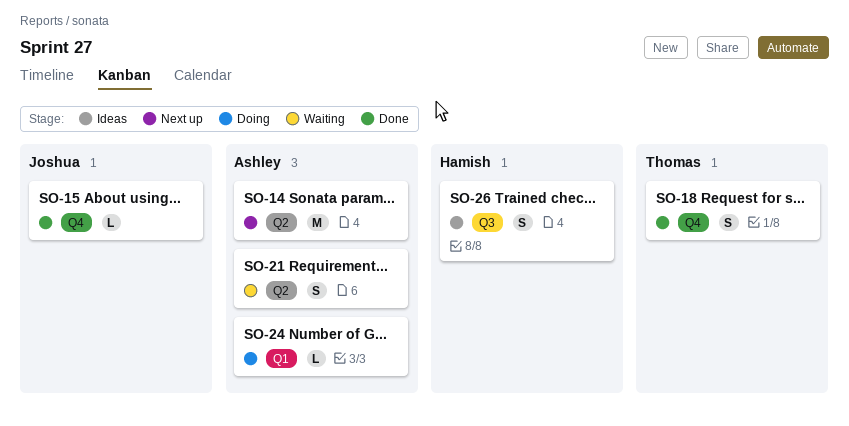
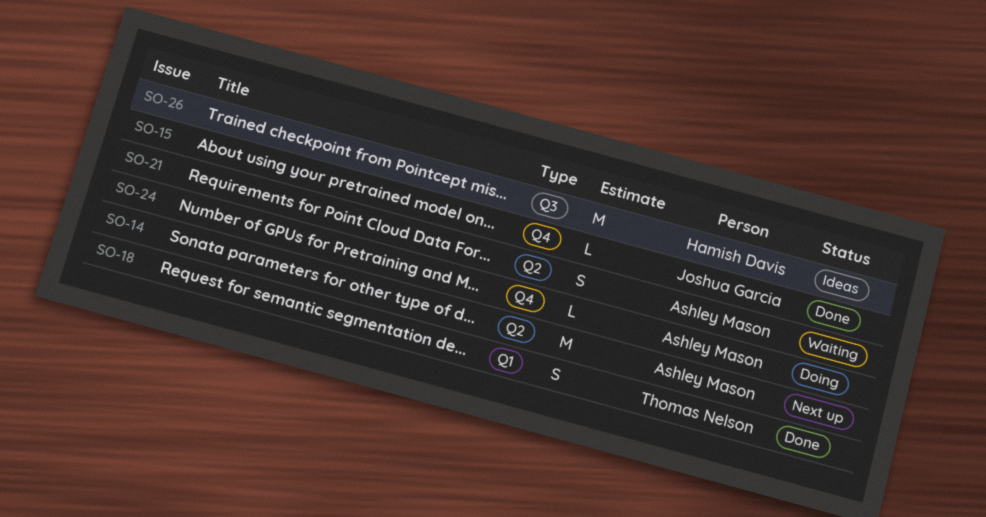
SO-18, label: Q4 -> Q1
SO-24, label: Q1 -> Q4
SO-26, estimate: S -> M

